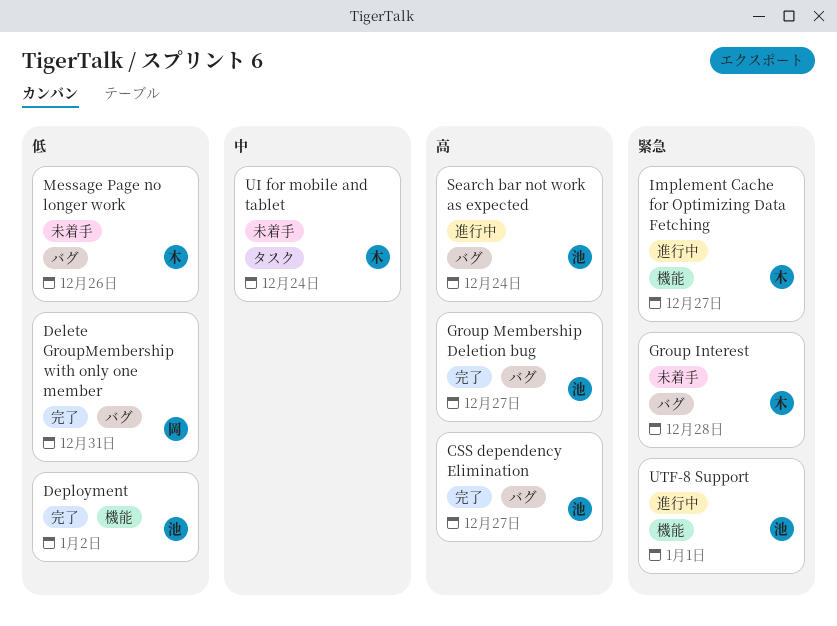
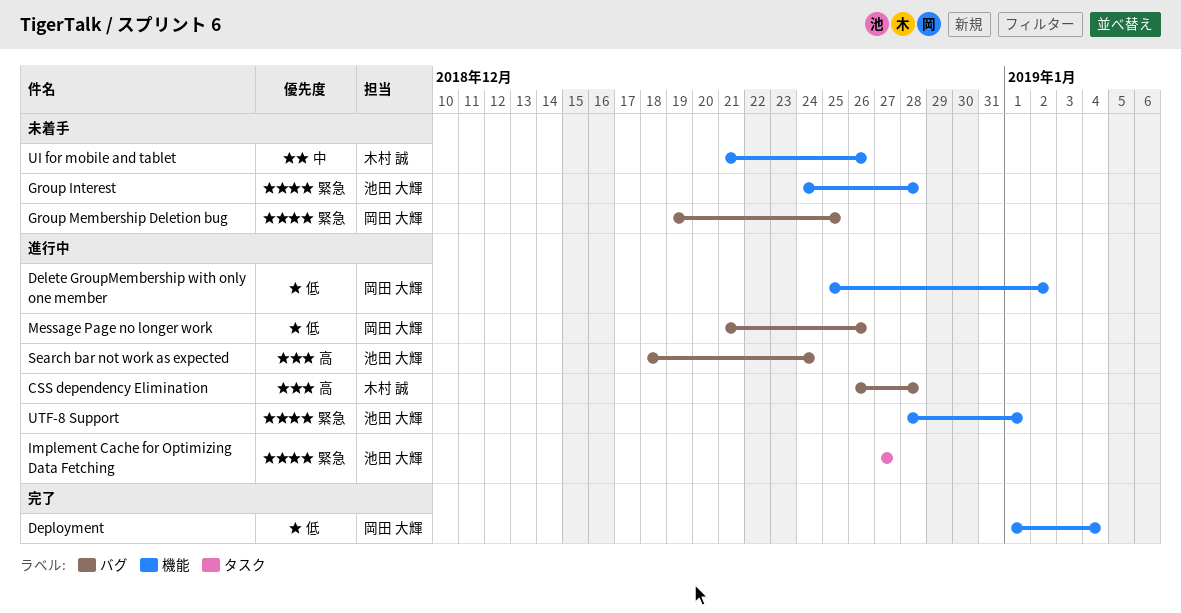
CSS dependency Elimination, status: 完了 -> 進行中
CSS dependency Elimination, owner: 池田 大輝 -> 木村 誠
CSS dependency Elimination, due: Dec 27 -> Dec 28
Delete GroupMembership with only one member, status: 完了 -> 進行中
Delete GroupMembership with only one member, label: バグ -> 機能
Delete GroupMembership with only one member, due: Dec 31 -> Jan 2
Deployment, owner: 池田 大輝 -> 岡田 大輝
Deployment, due: Jan 2 -> Jan 4
Group Interest, owner: 木村 誠 -> 池田 大輝
Group Interest, label: バグ -> 機能
Group Membership Deletion bug, status: 完了 -> 未着手
Group Membership Deletion bug, owner: 池田 大輝 -> 岡田 大輝
Group Membership Deletion bug, priority: 高 -> 緊急
Group Membership Deletion bug, due: Dec 27 -> Dec 25
Implement Cache for Optimizing Data Fetching, owner: 木村 誠 -> 池田 大輝
Implement Cache for Optimizing Data Fetching, label: 機能 -> タスク
Message Page no longer work, status: 未着手 -> 進行中
Message Page no longer work, owner: 木村 誠 -> 岡田 大輝
UI for mobile and tablet, label: タスク -> 機能
UI for mobile and tablet, due: Dec 24 -> Dec 26

